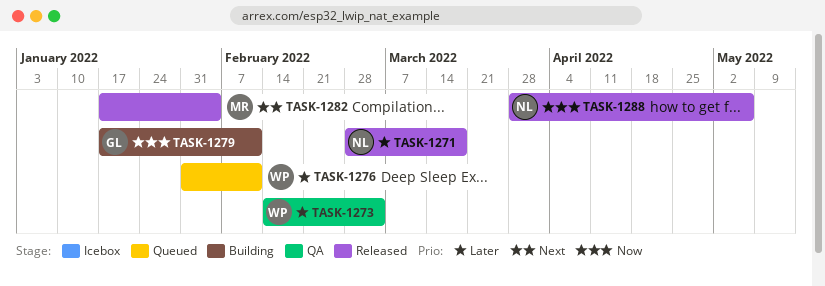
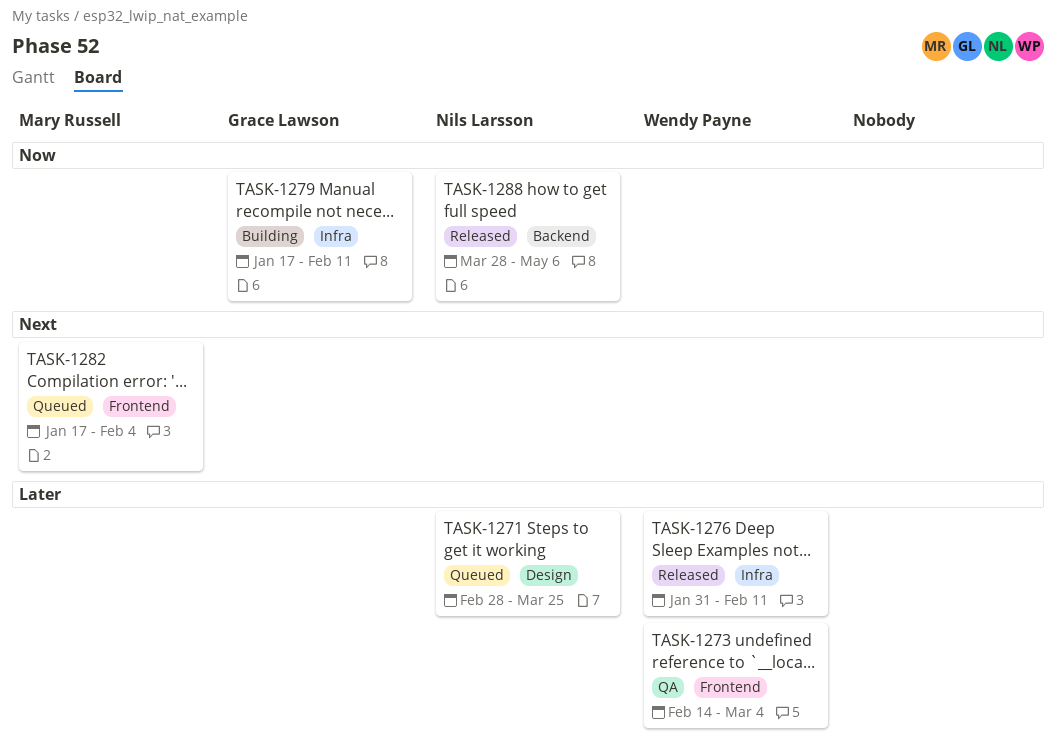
TASK-1271, status: Released -> Queued
TASK-1271, due: Mar 18 -> Mar 25
TASK-1276, status: Queued -> Released
TASK-1282, status: Released -> Queued

